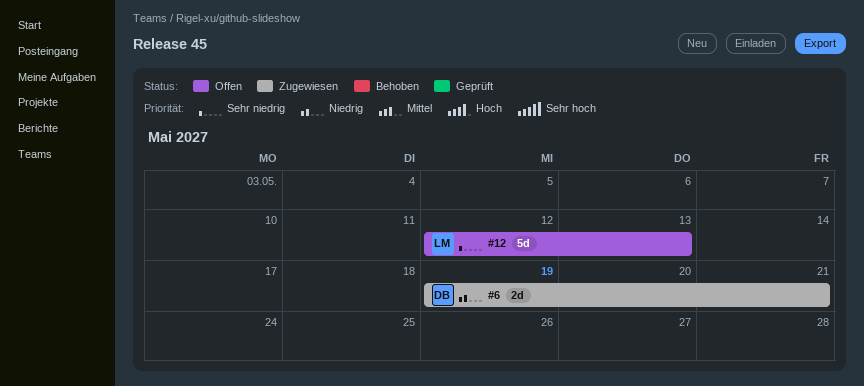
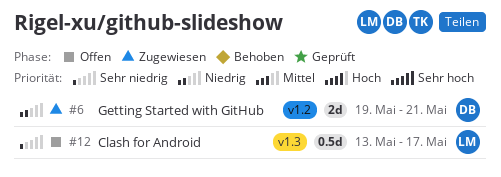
#12, estimate: 5d -> 0.5d
#12, start: May 12 -> May 13
#12, due: May 13 -> May 17

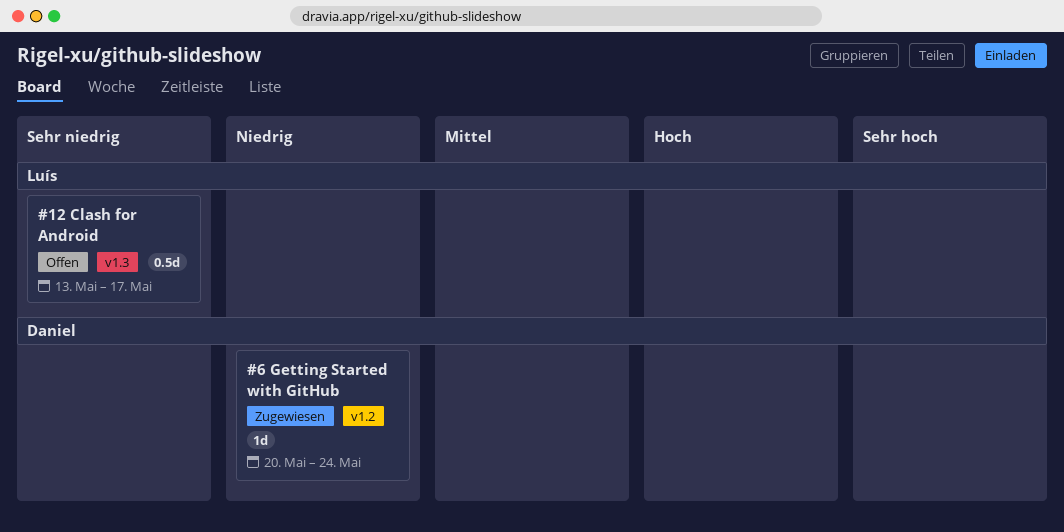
#6, estimate: 2d -> 1d
#6, start: May 19 -> May 20
#6, due: May 21 -> May 24

